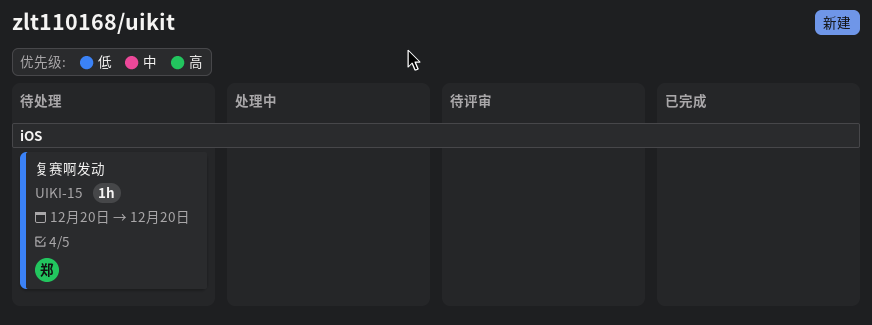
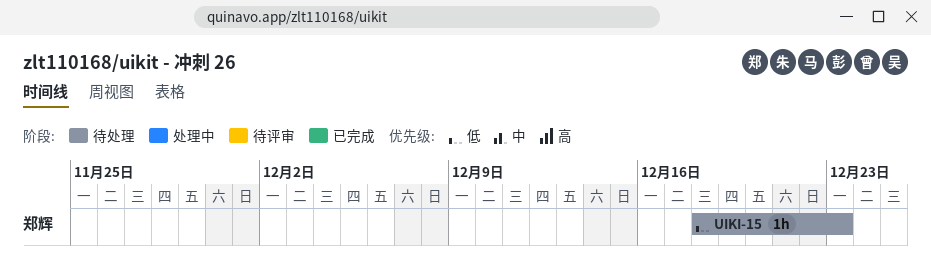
UIKI-15, start: Dec 20 -> Dec 18
UIKI-15, due: Dec 20 -> Dec 23

